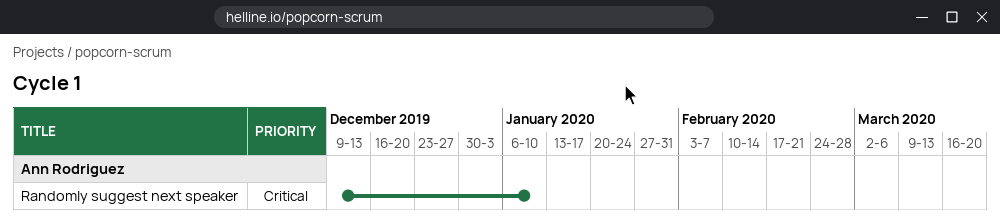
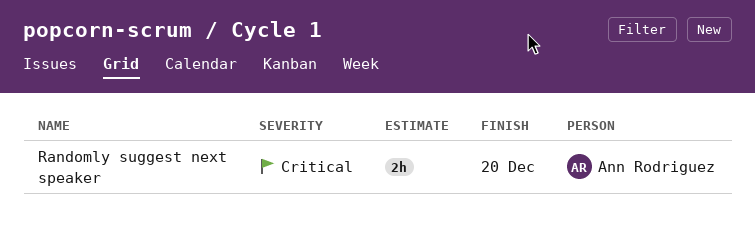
Randomly suggest next speaker, due: Jan 10 -> Dec 20

